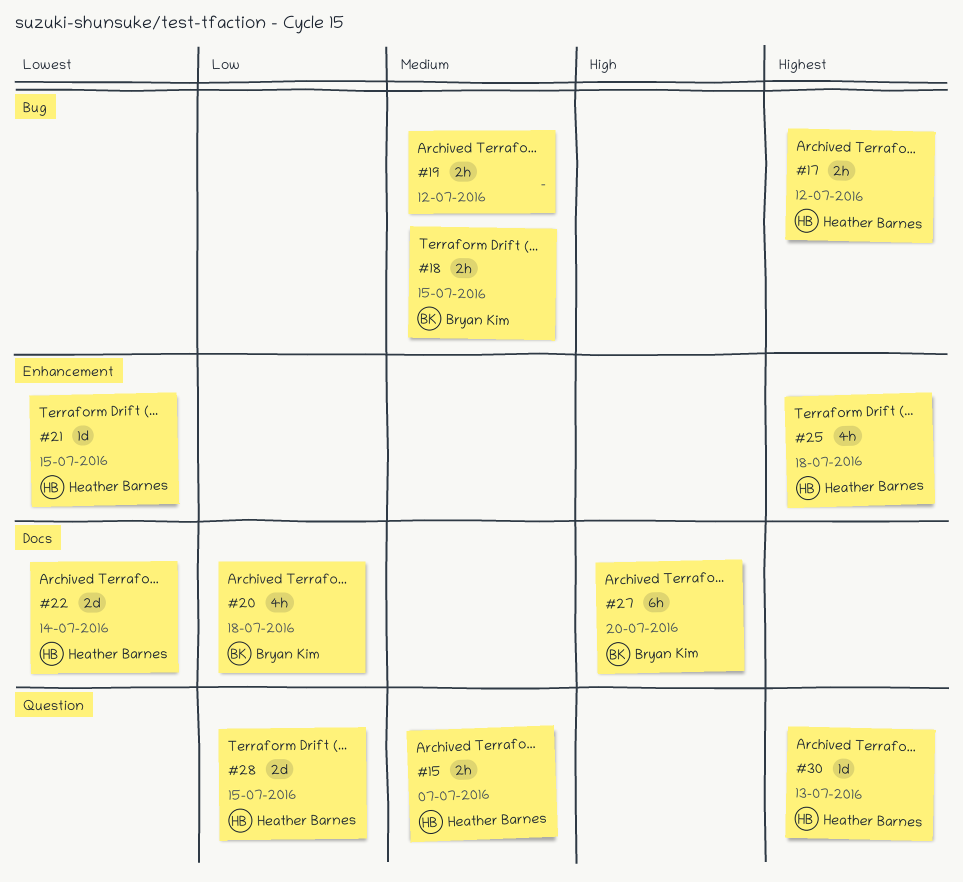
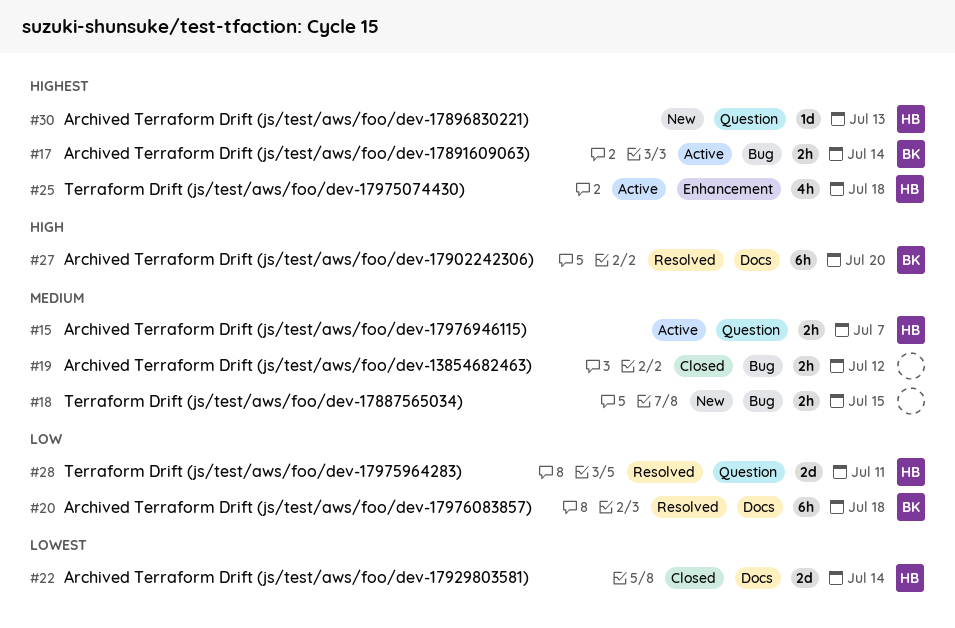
#17, owner: Heather Barnes -> Bryan Kim
#17, due: Jul 12 -> Jul 14
#18, owner: Bryan Kim -> none
#20, estimate: 4h -> 6h
#21: present -> none
#28, due: Jul 15 -> Jul 11

